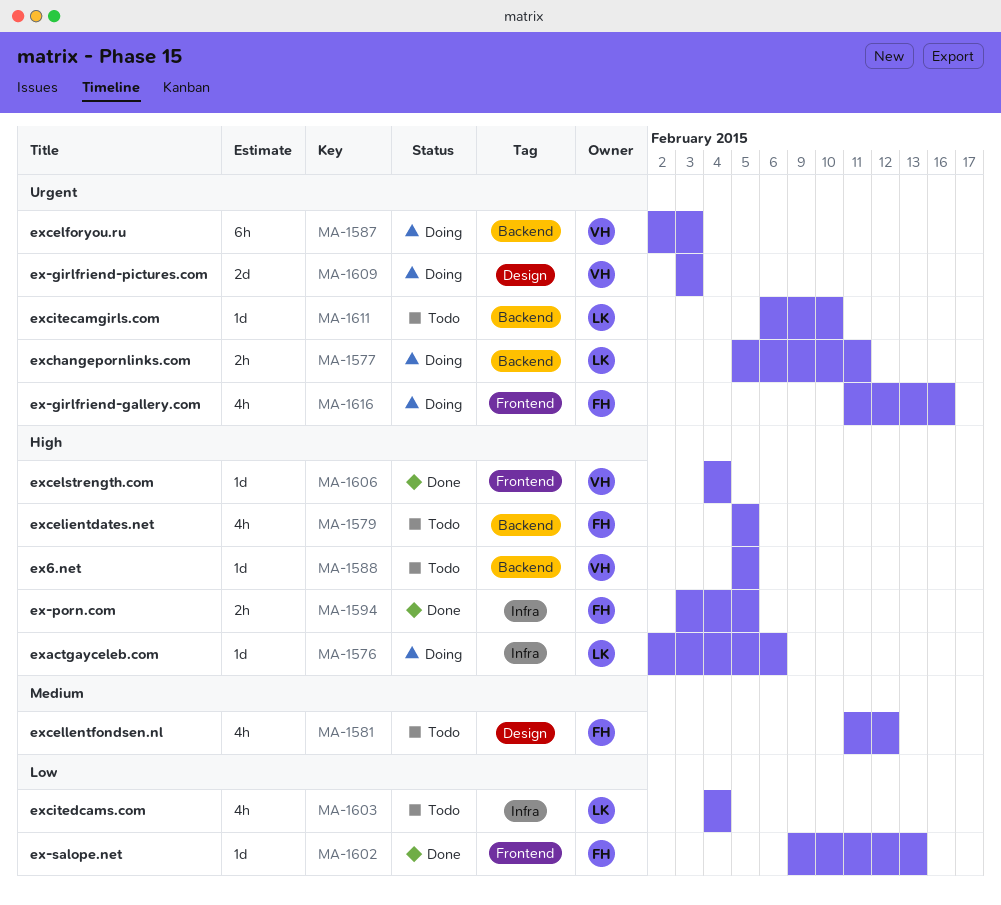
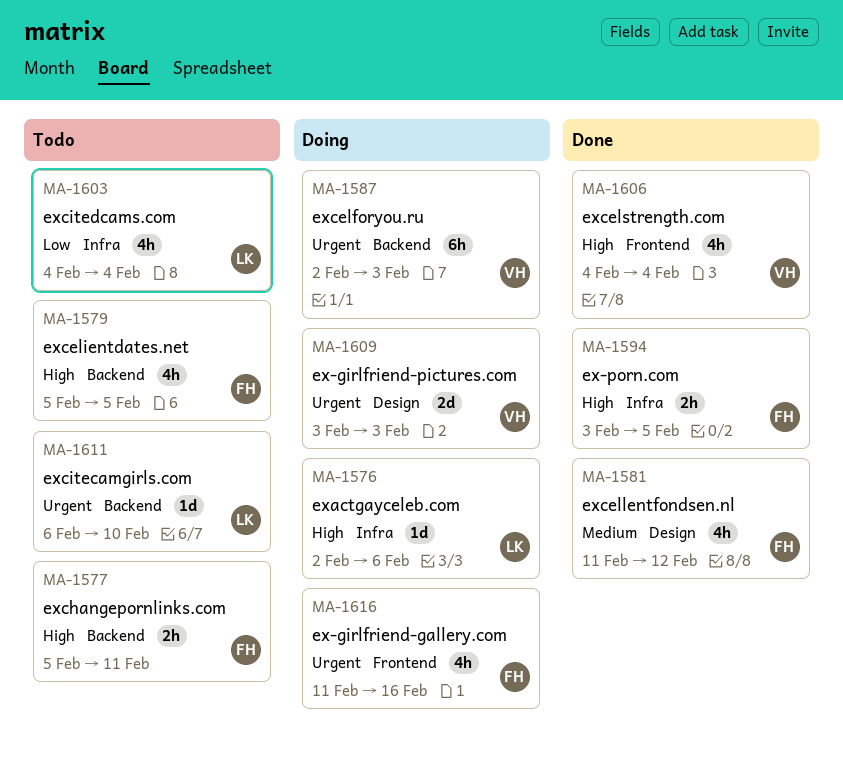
MA-1577, status: Doing -> Todo
MA-1577, owner: LK -> FH
MA-1577, priority: Urgent -> High
MA-1581, status: Todo -> Done
MA-1588: present -> none
MA-1602: present -> none
MA-1606, estimate: 1d -> 4h

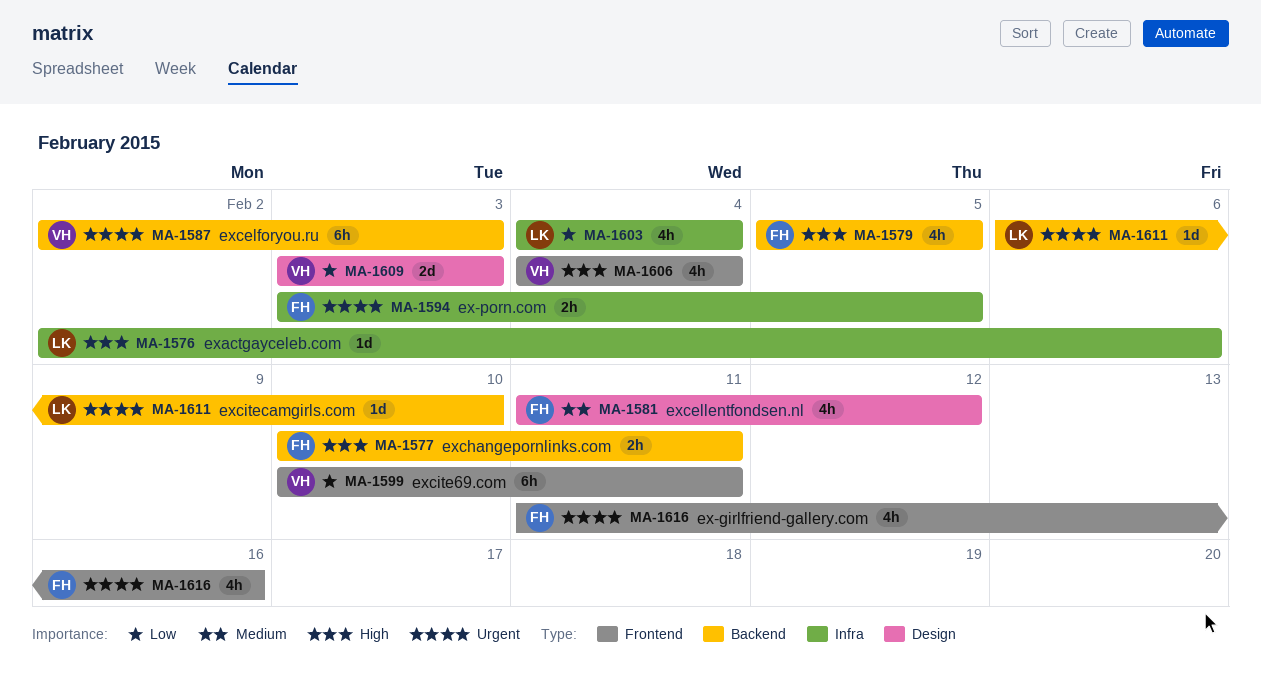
MA-1577, start: Feb 5 -> Feb 10
MA-1594, priority: High -> Urgent
MA-1599: none -> present
MA-1609, priority: Urgent -> Low

